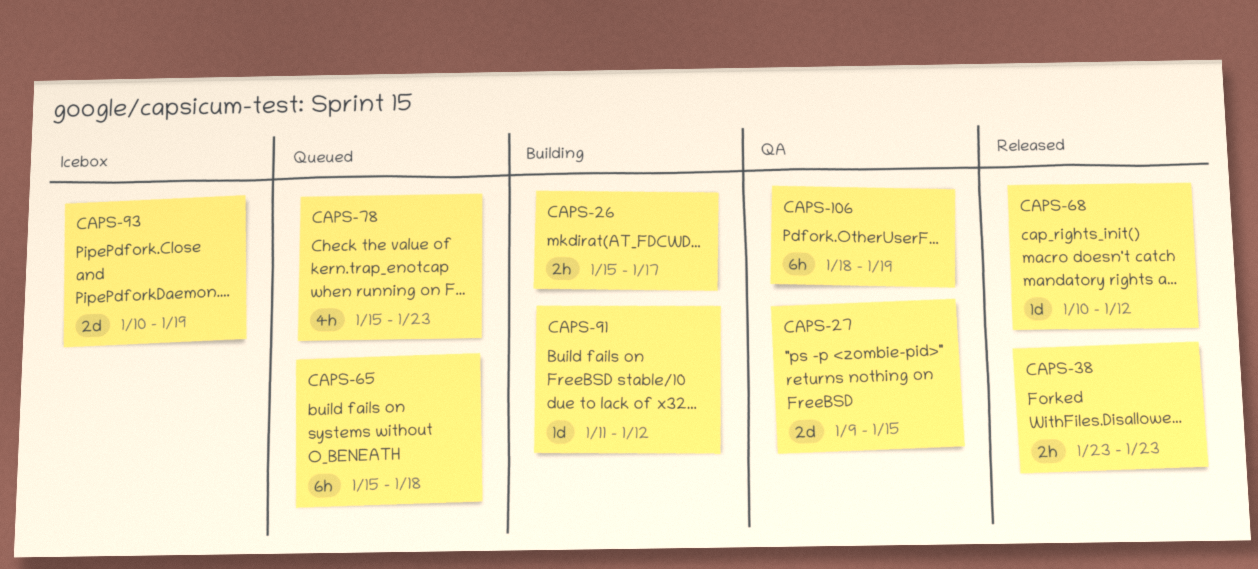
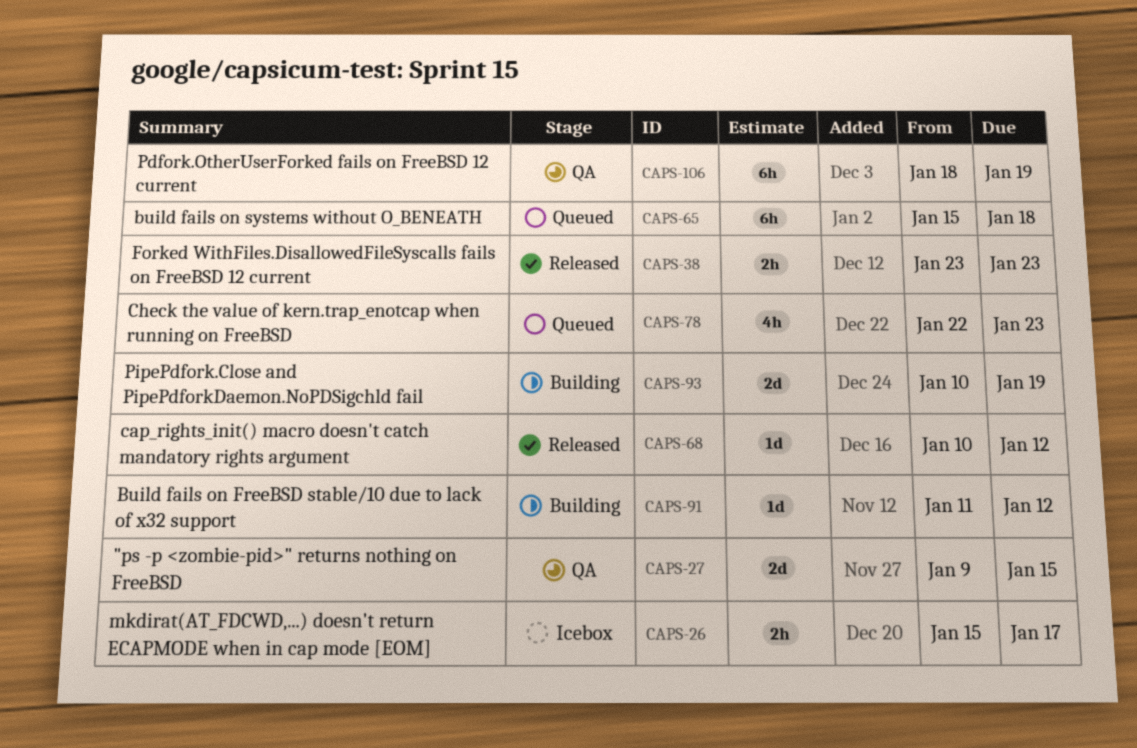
CAPS-26, status: Building -> Icebox
CAPS-78, start: Jan 15 -> Jan 22
CAPS-93, status: Icebox -> Building

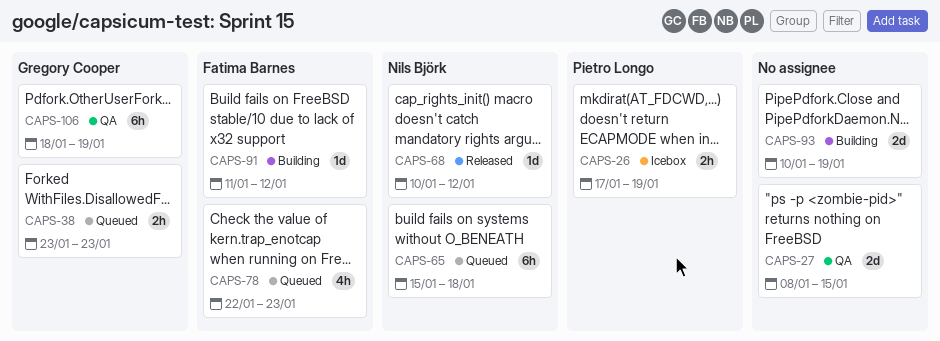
CAPS-26, start: Jan 15 -> Jan 17
CAPS-26, due: Jan 17 -> Jan 19
CAPS-27, start: Jan 9 -> Jan 8
CAPS-38, status: Released -> Queued

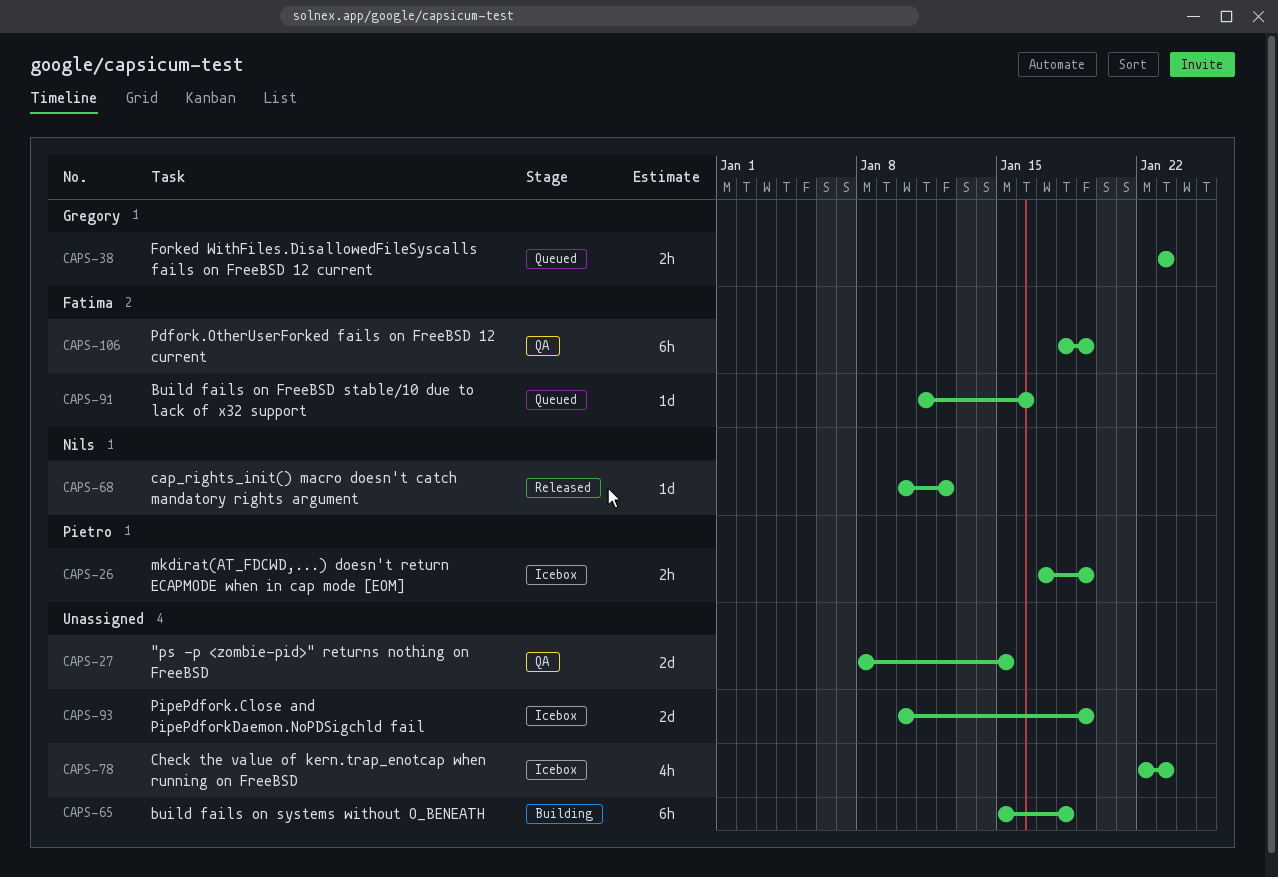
CAPS-65, status: Queued -> Building
CAPS-65, owner: Nils Björk -> none
CAPS-78, status: Queued -> Icebox
CAPS-78, owner: Fatima Barnes -> none
CAPS-91, status: Building -> Queued
CAPS-91, due: Jan 12 -> Jan 16
CAPS-93, status: Building -> Icebox
CAPS-106, owner: Gregory Cooper -> Fatima Barnes

